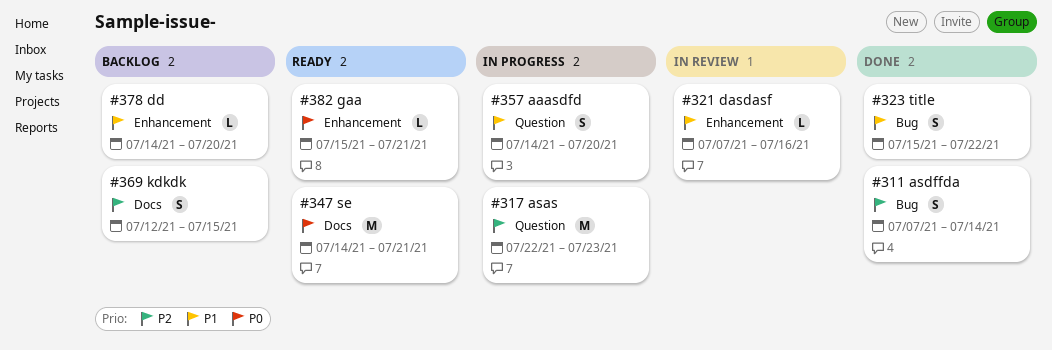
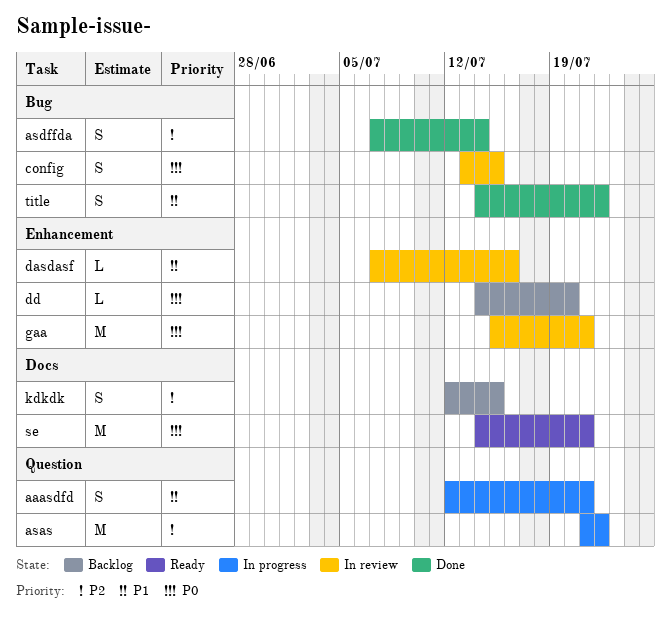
aaasdfd, start: Jul 14 -> Jul 12
aaasdfd, due: Jul 20 -> Jul 21
asas, start: Jul 22 -> Jul 21
asas, due: Jul 23 -> Jul 22
config: none -> present
dd, priority: P1 -> P0
gaa, status: Ready -> In review
gaa, estimate: L -> M
title, start: Jul 15 -> Jul 14

